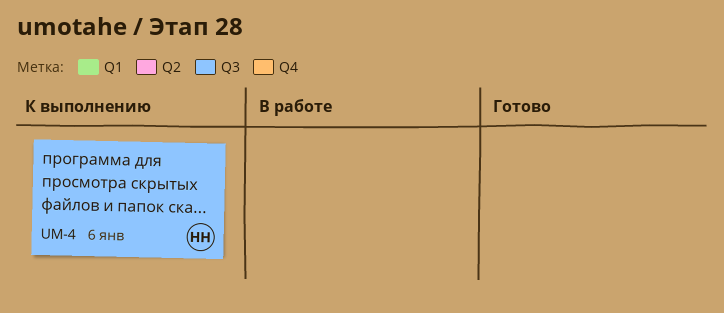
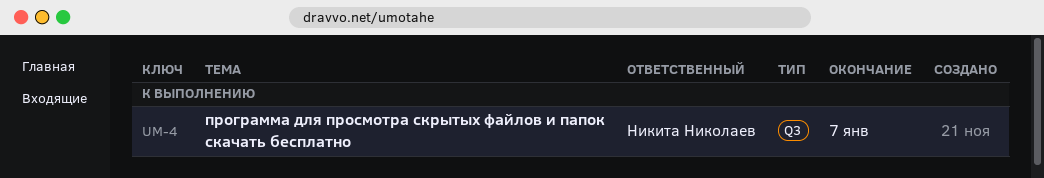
UM-4, due: Jan 6 -> Jan 7

